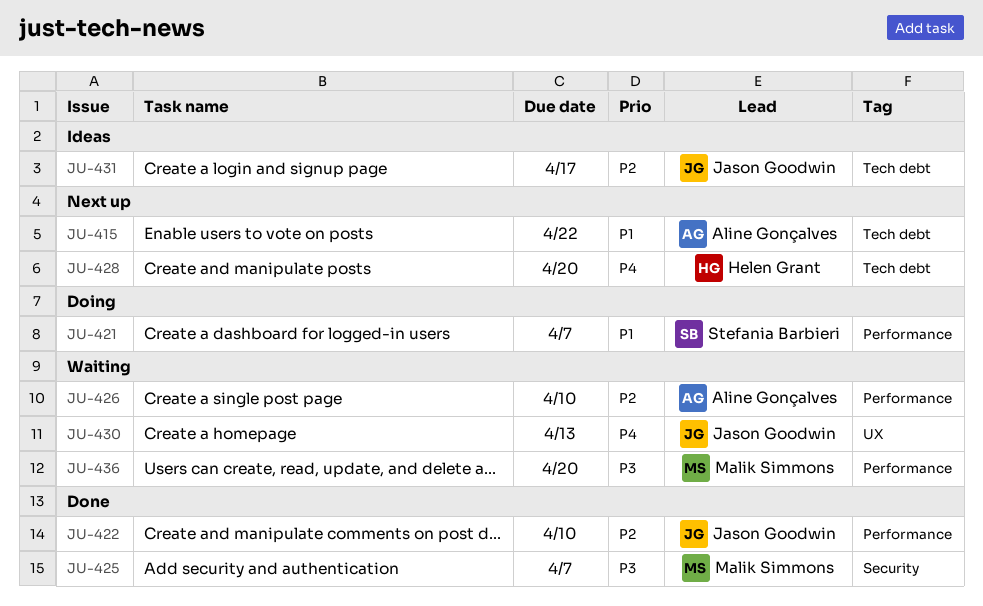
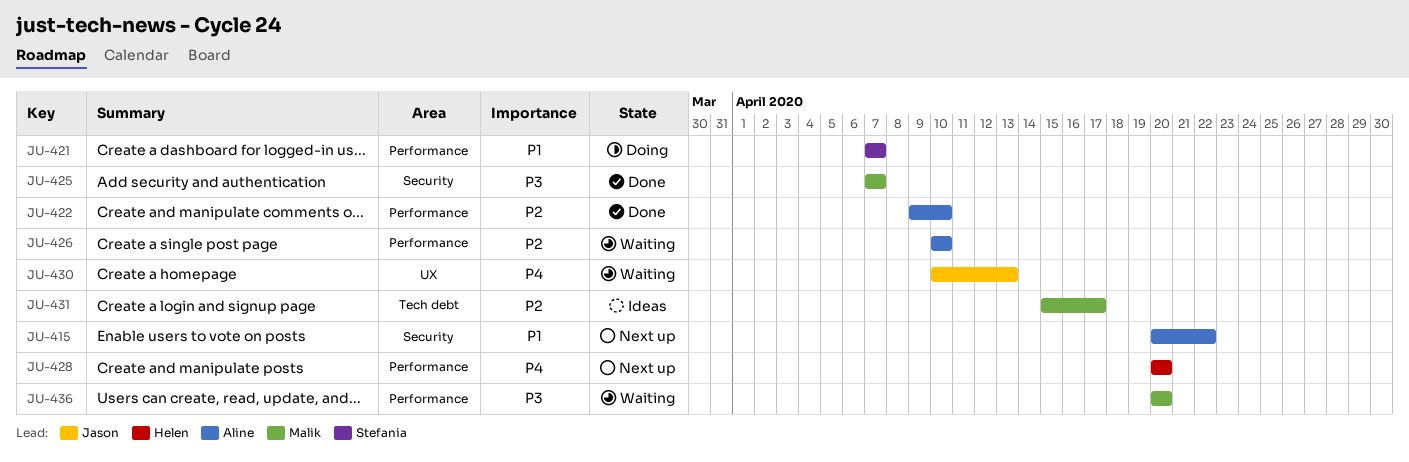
JU-415, label: Tech debt -> Security
JU-422, owner: Jason Goodwin -> Aline Gonçalves
JU-428, label: Tech debt -> Performance
JU-431, owner: Jason Goodwin -> Malik Simmons

